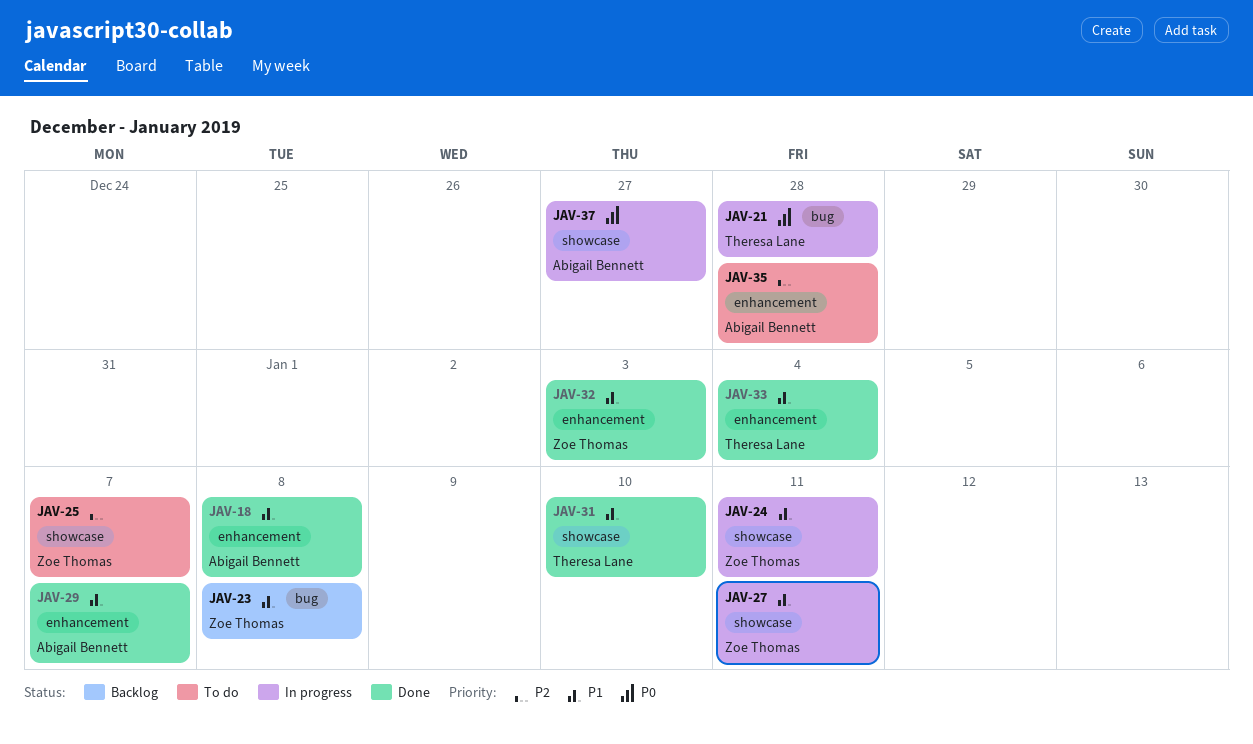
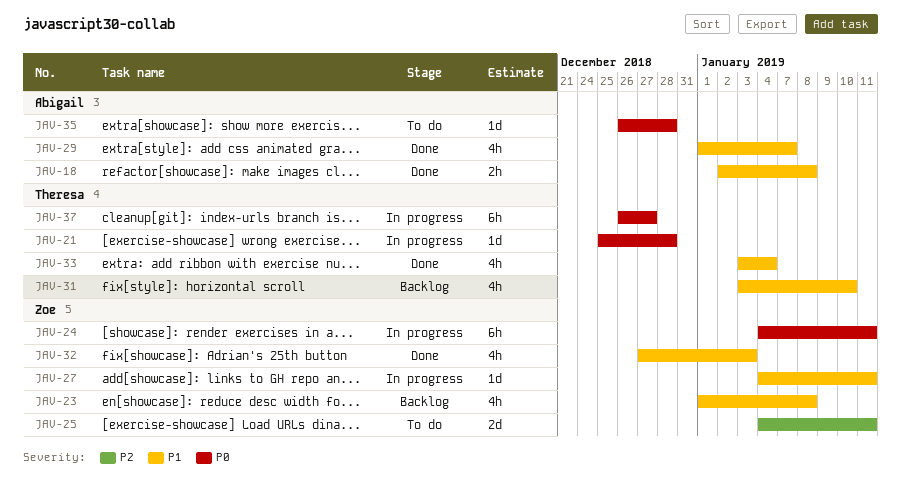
JAV-24, priority: P1 -> P0
JAV-25, due: Jan 7 -> Jan 11
JAV-31, status: Done -> Backlog
JAV-35, priority: P2 -> P0
JAV-37, owner: Abigail Bennett -> Theresa Lane

